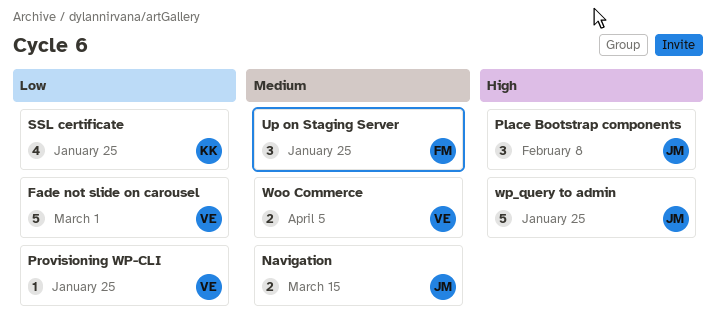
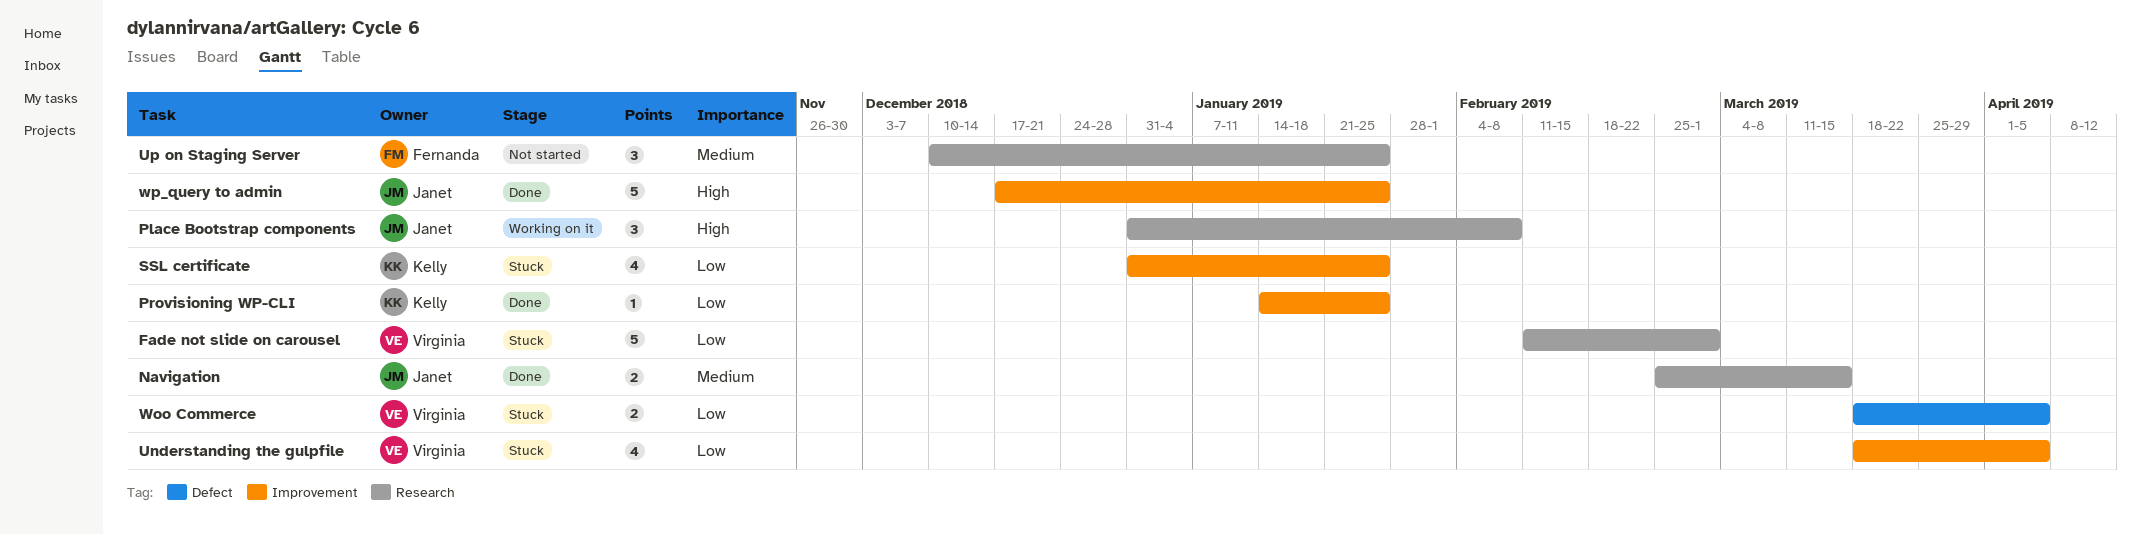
Provisioning WP-CLI, owner: Virginia -> Kelly
Understanding the gulpfile: none -> present
Woo Commerce, priority: Medium -> Low

